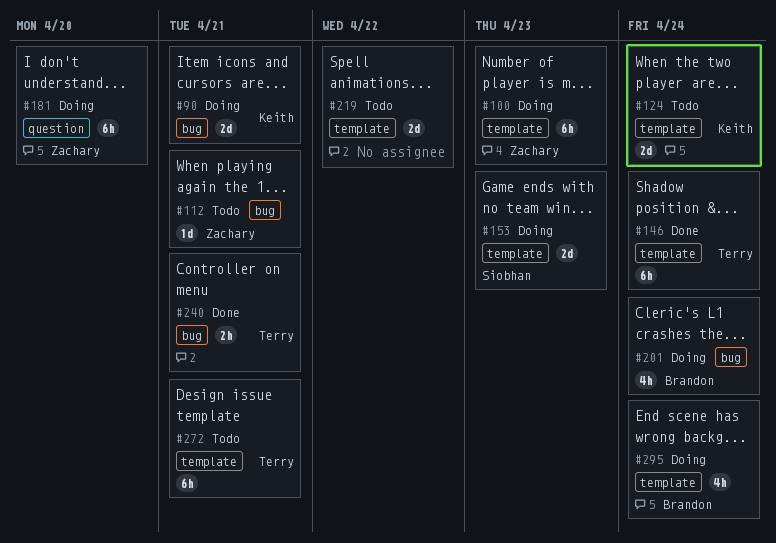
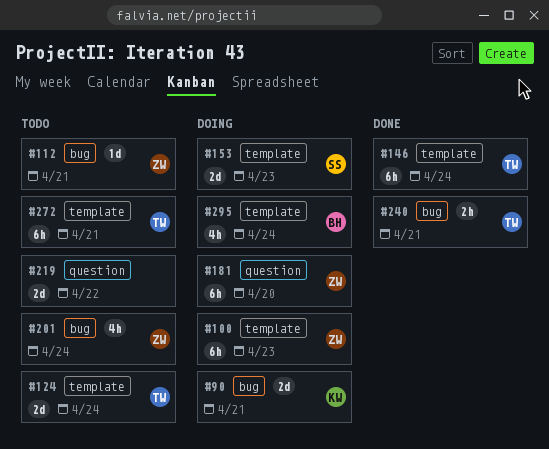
#124, owner: Keith -> Terry
#201, status: Doing -> Todo
#201, owner: Brandon -> Zachary
#219, label: template -> question

